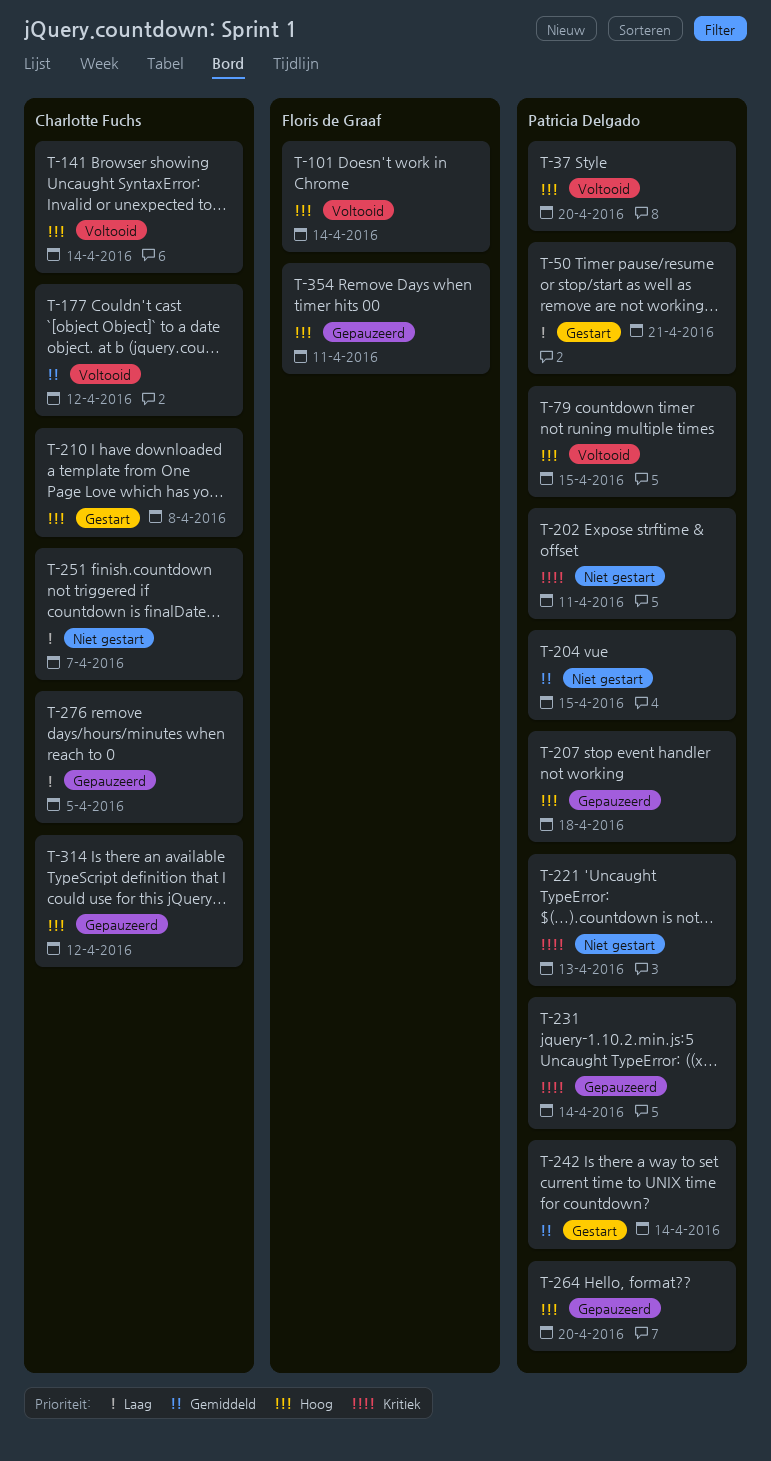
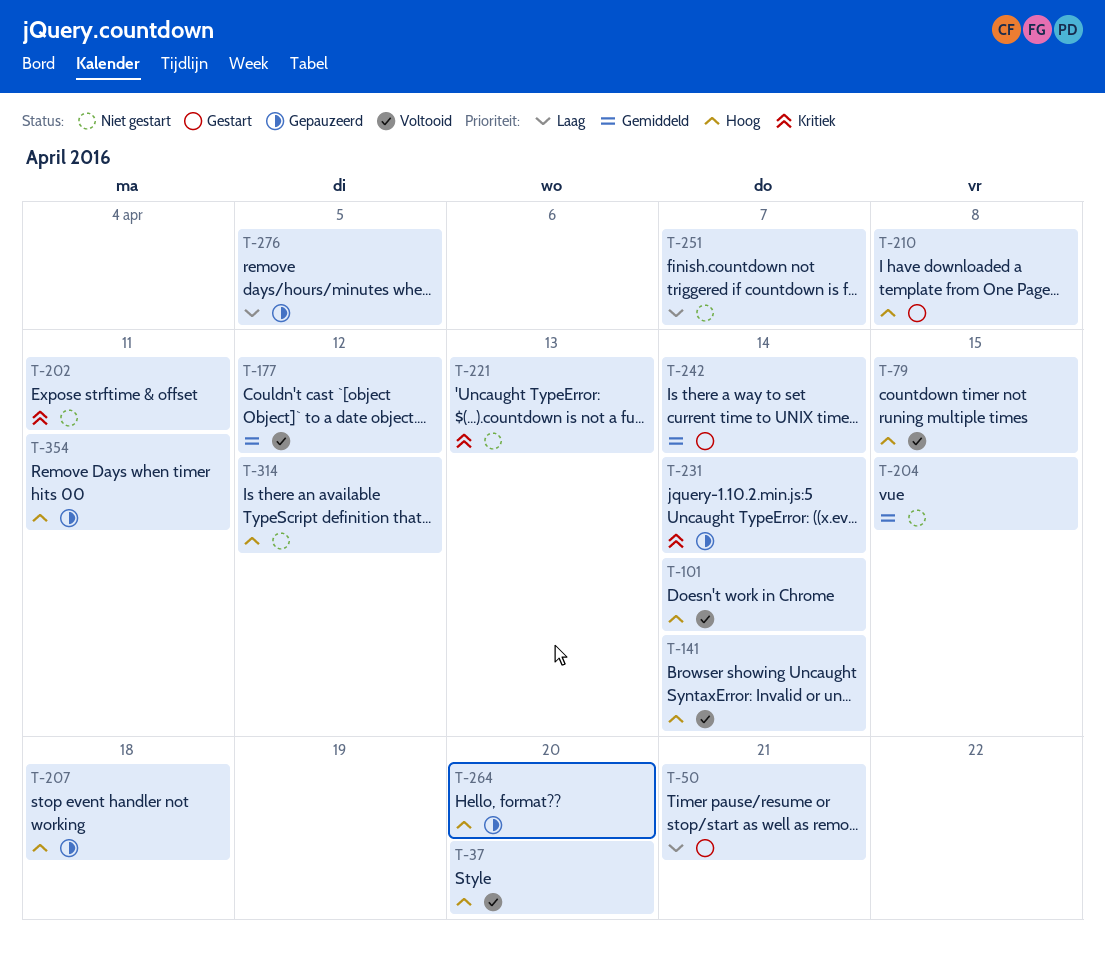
T-314, status: Gepauzeerd -> Niet gestart

